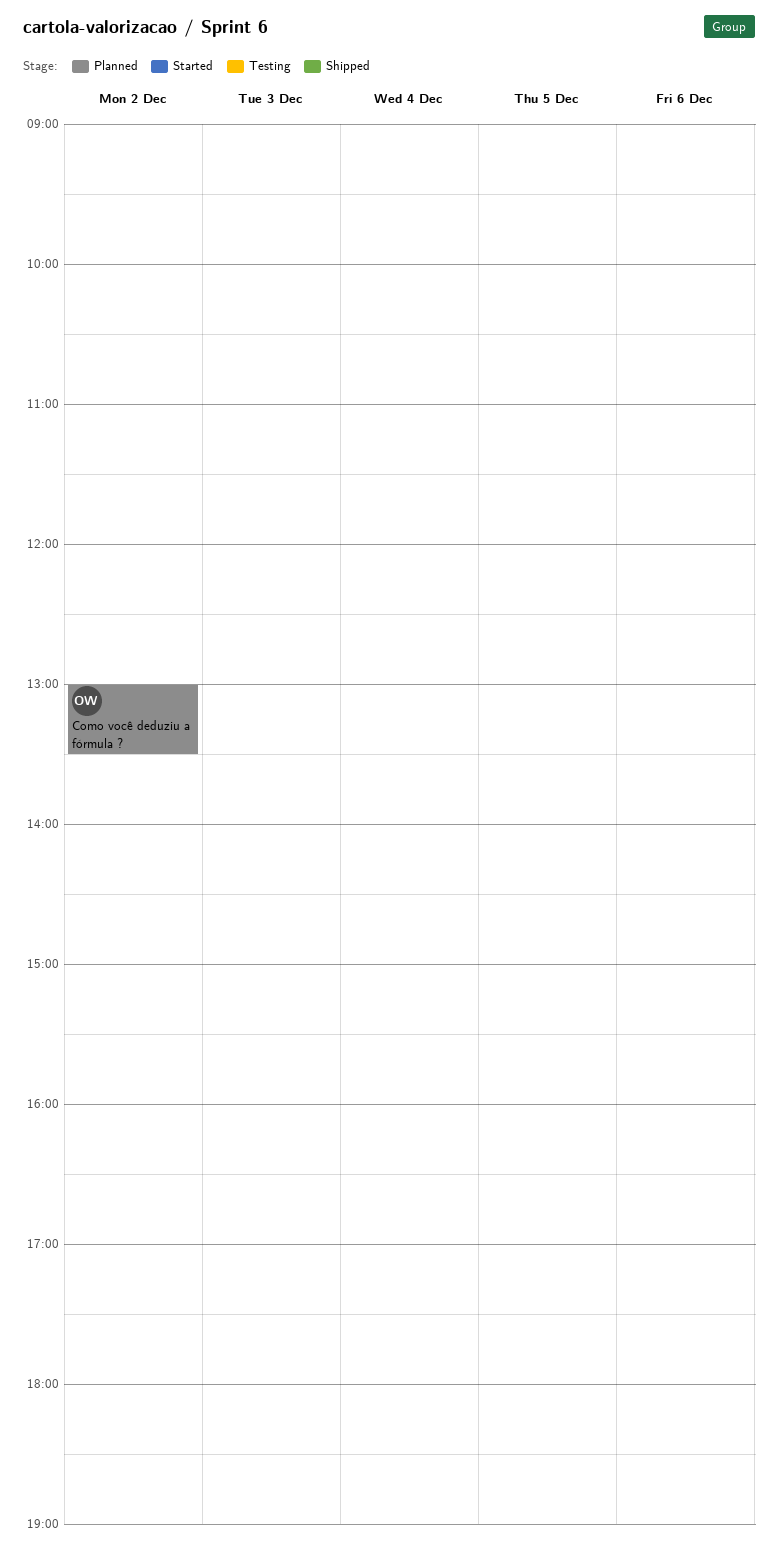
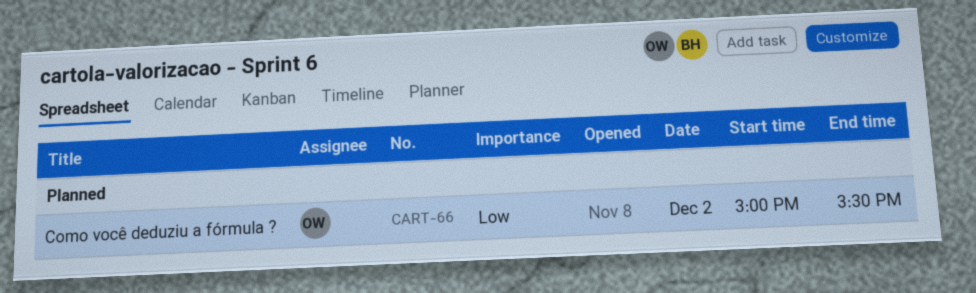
Como você deduziu a fórmula ?, begins: 13:00 -> 15:00
Como você deduziu a fórmula ?, ends: 13:30 -> 15:30

